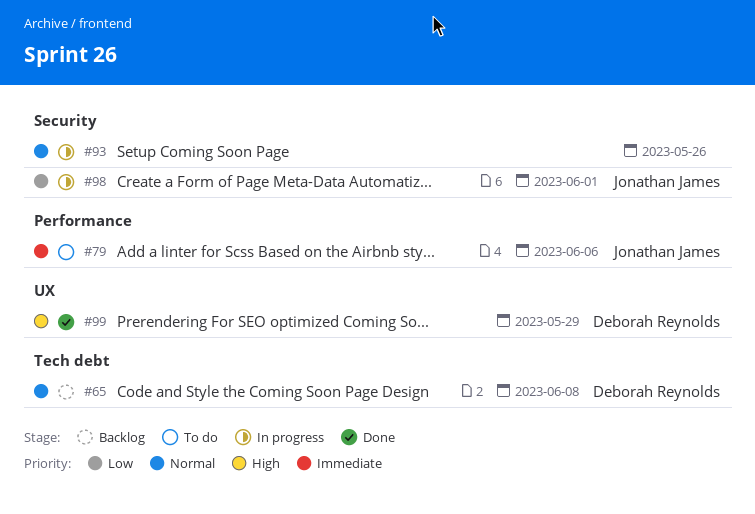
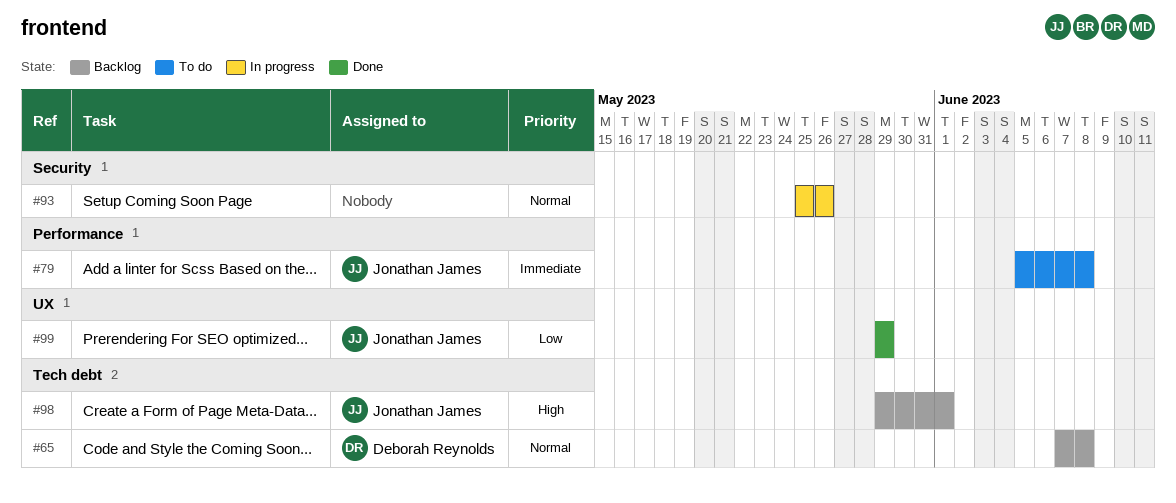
#79, due: Jun 6 -> Jun 8
#98, status: In progress -> Backlog
#98, priority: Low -> High
#98, label: Security -> Tech debt
#99, owner: Deborah Reynolds -> Jonathan James
#99, priority: High -> Low

